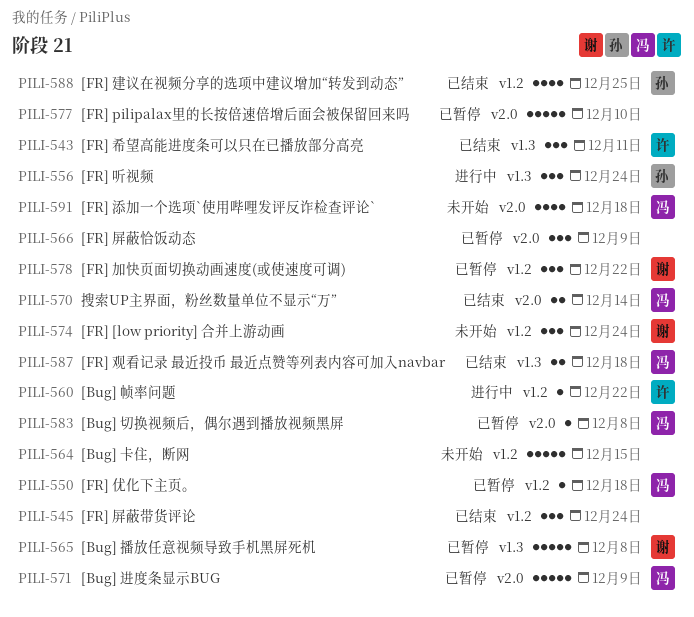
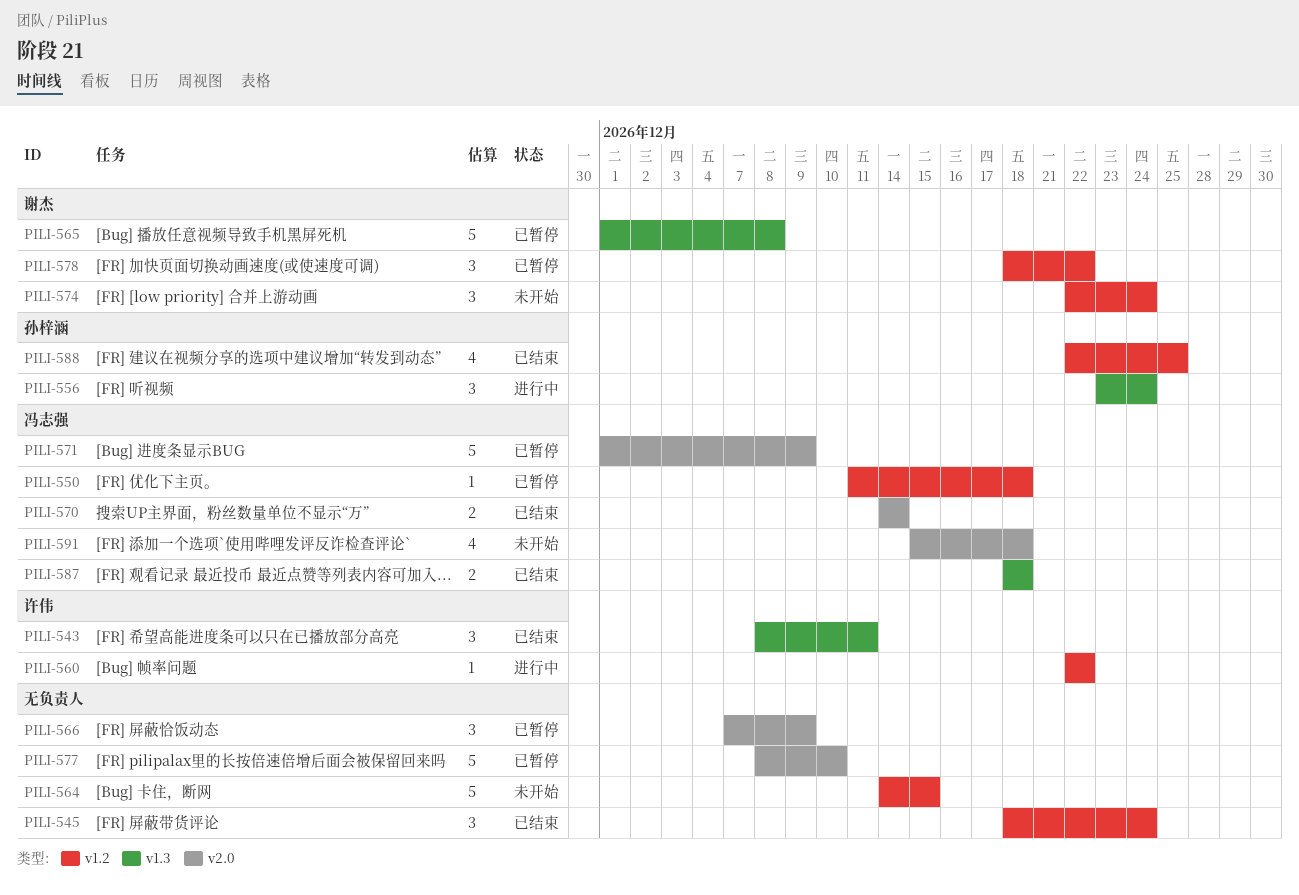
PILI-583: present -> none

